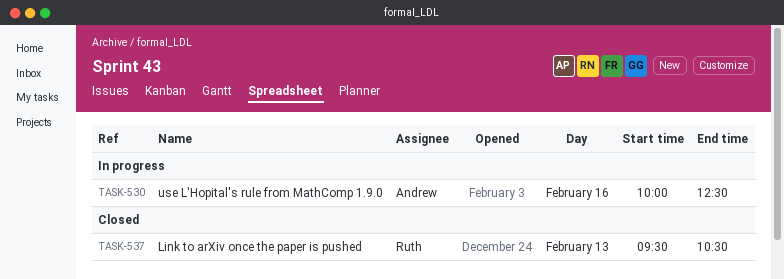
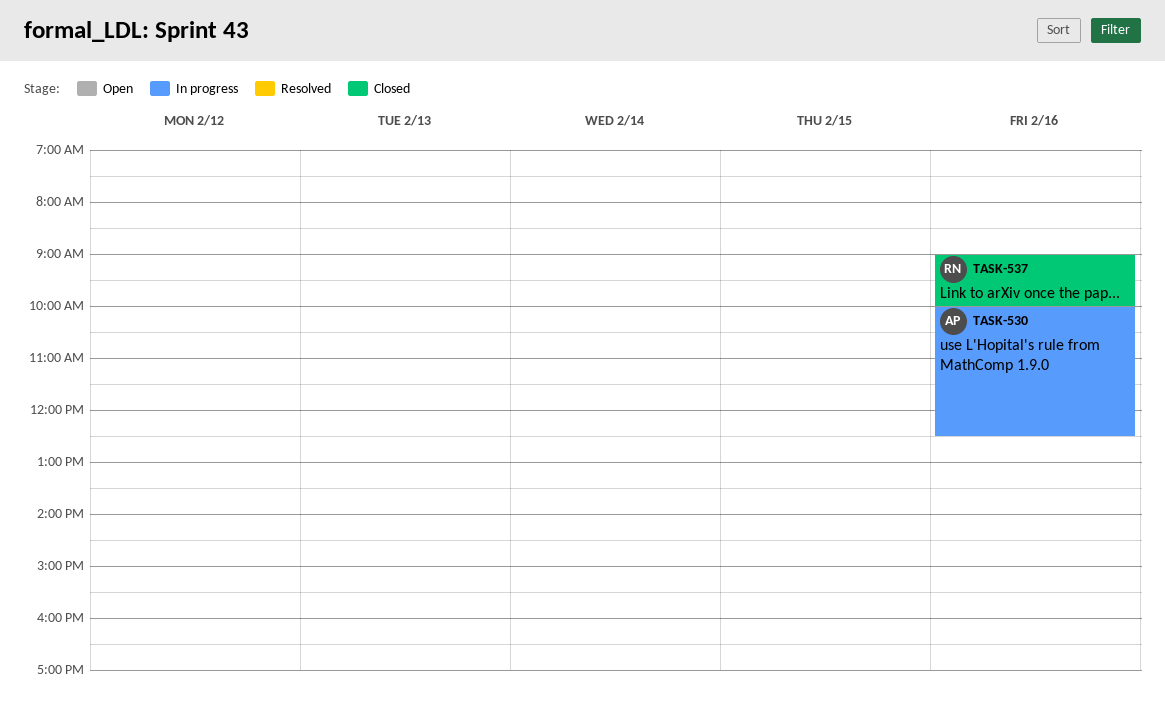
TASK-537, day: Feb 13 -> Feb 16
TASK-537, begins: 09:30 -> 09:00
TASK-537, ends: 10:30 -> 10:00

